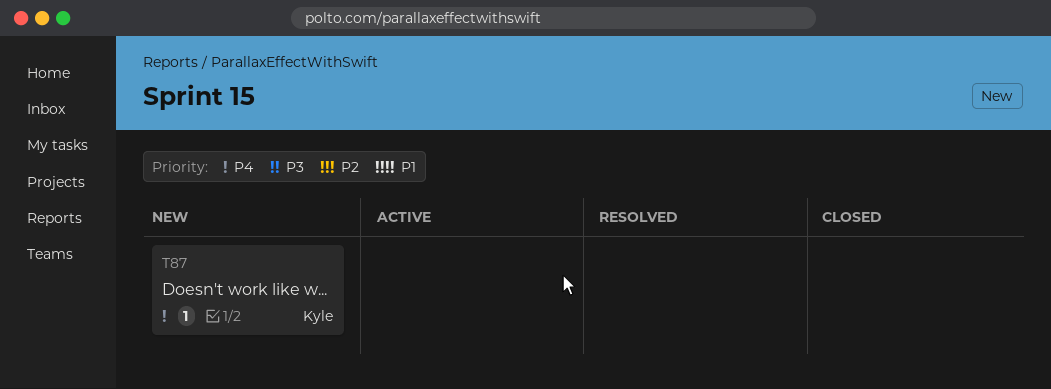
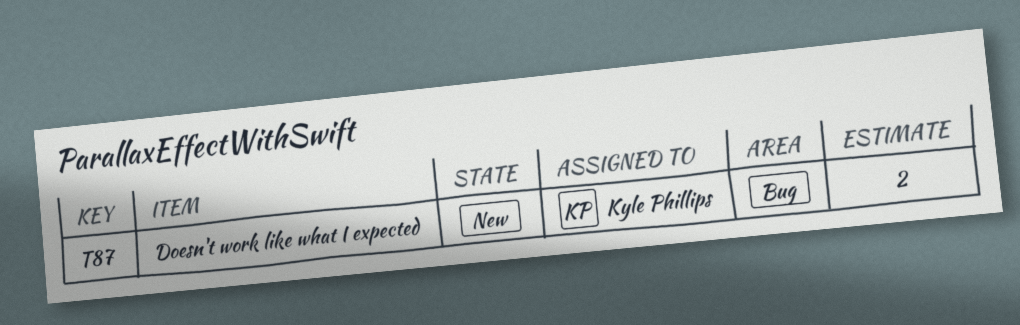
T87, estimate: 1 -> 2

